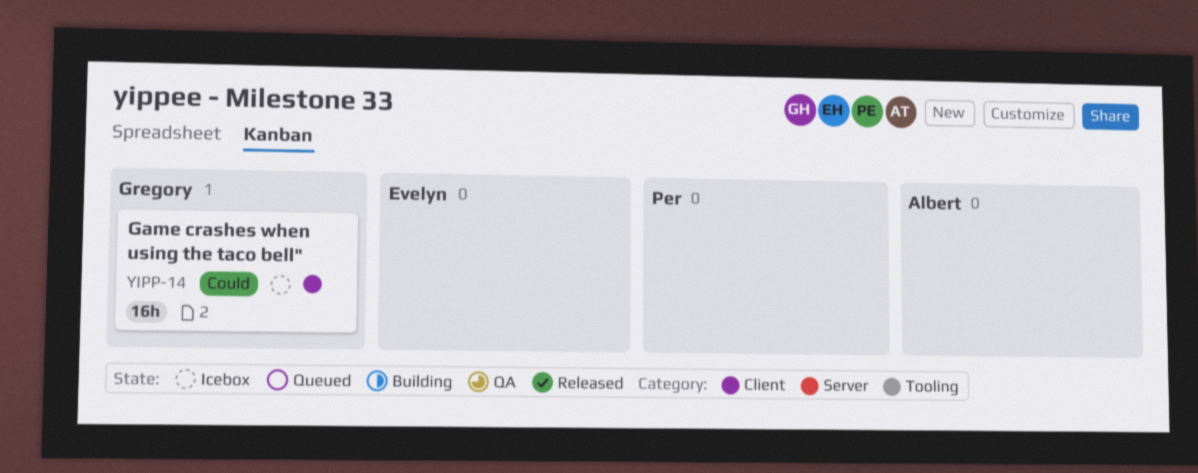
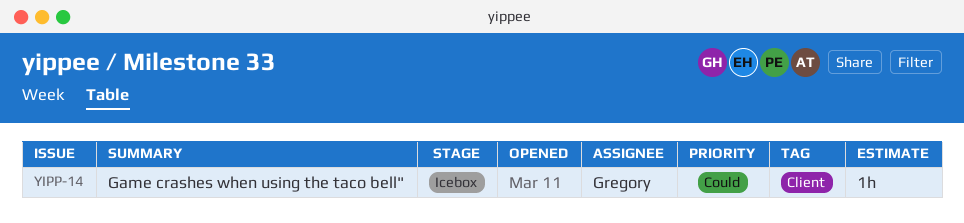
YIPP-14, estimate: 16h -> 1h

